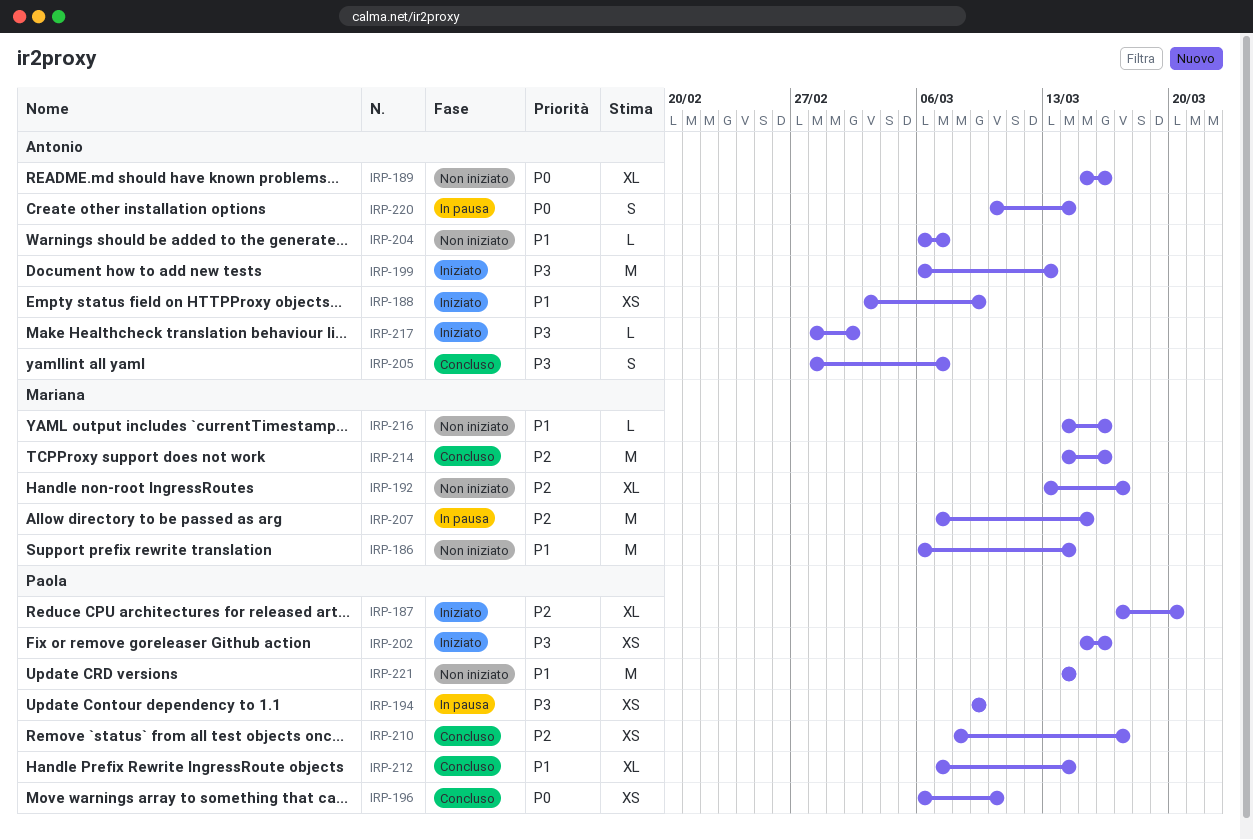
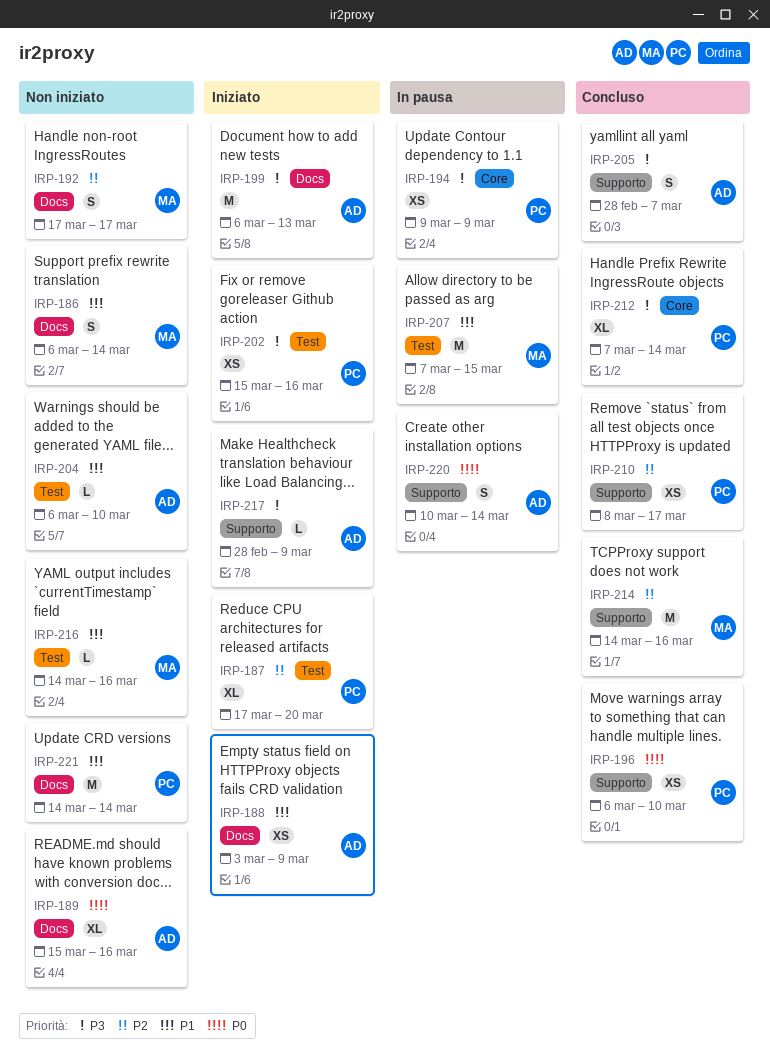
IRP-186, estimate: M -> S
IRP-192, estimate: XL -> S
IRP-192, start: Mar 13 -> Mar 17
IRP-204, due: Mar 7 -> Mar 10
IRP-207, priority: P2 -> P1
IRP-212, priority: P1 -> P3
IRP-217, due: Mar 2 -> Mar 9

